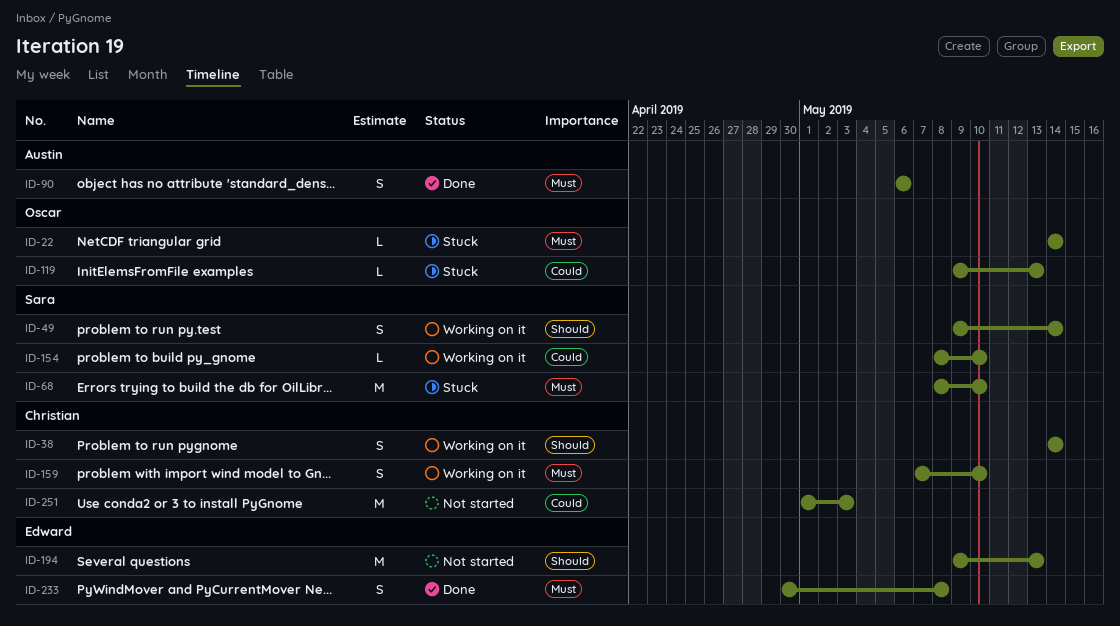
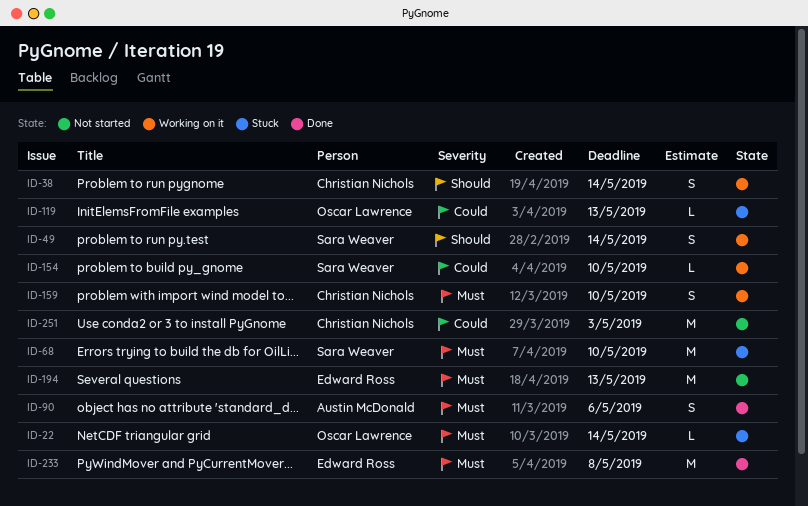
ID-194, priority: Should -> Must
ID-233, estimate: S -> M

